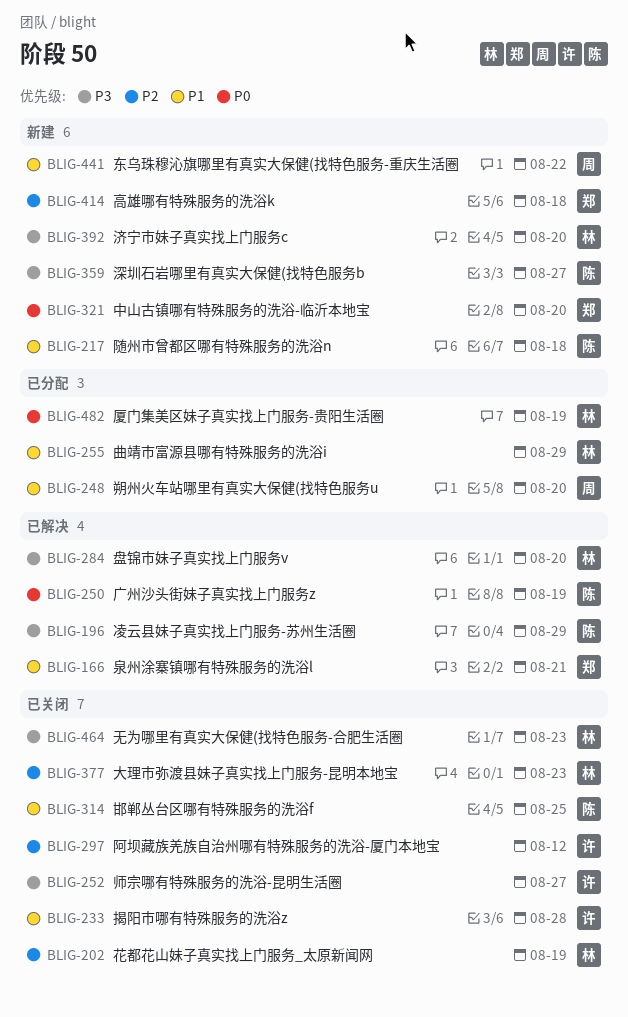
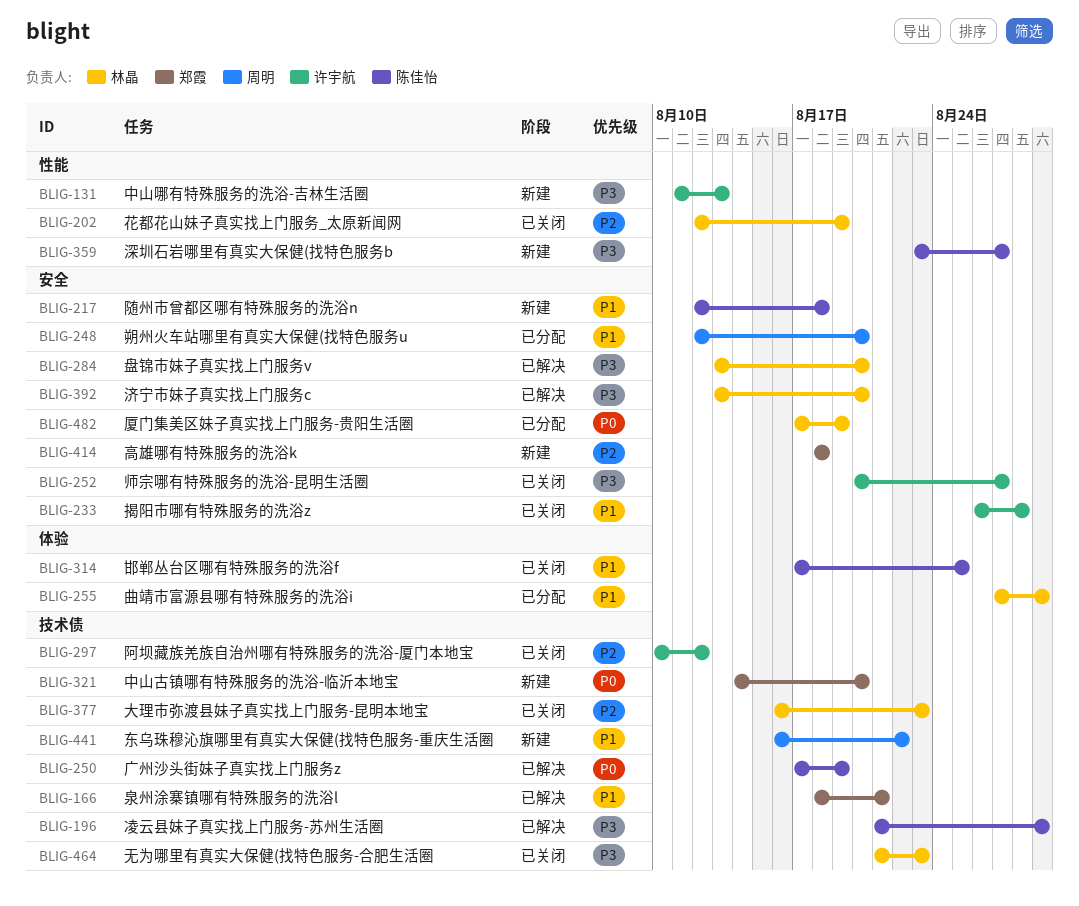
BLIG-131: none -> present
BLIG-392, status: 新建 -> 已解决

